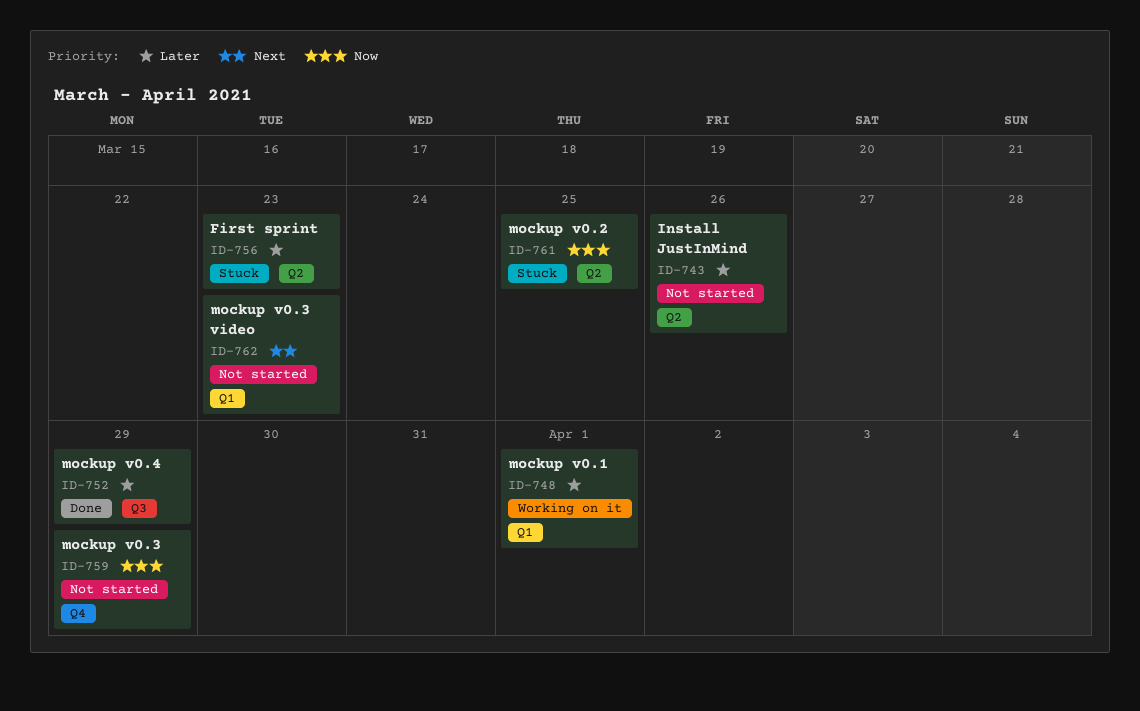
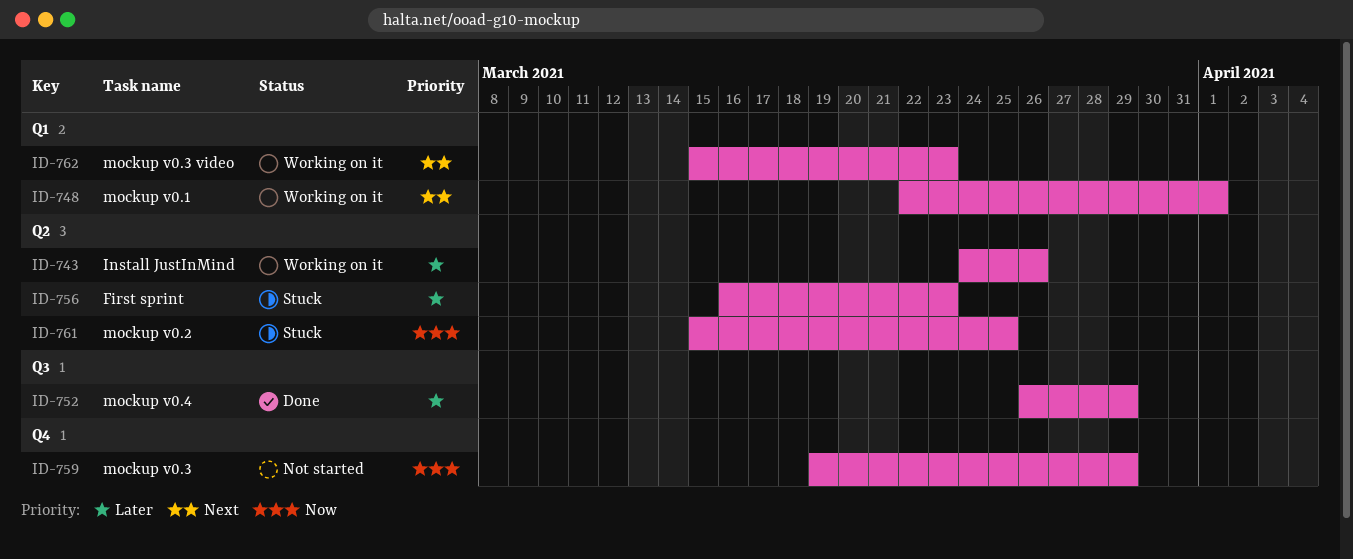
ID-743, status: Not started -> Working on it
ID-748, priority: Later -> Next
ID-762, status: Not started -> Working on it

